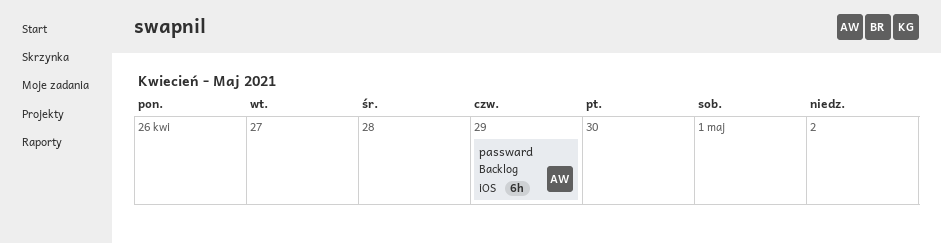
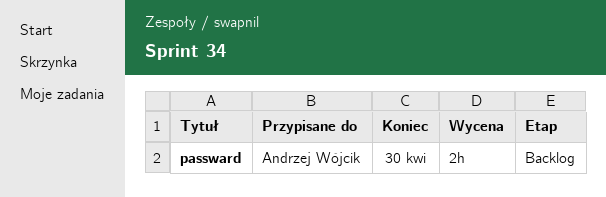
passward, estimate: 6h -> 2h
passward, due: Apr 29 -> Apr 30

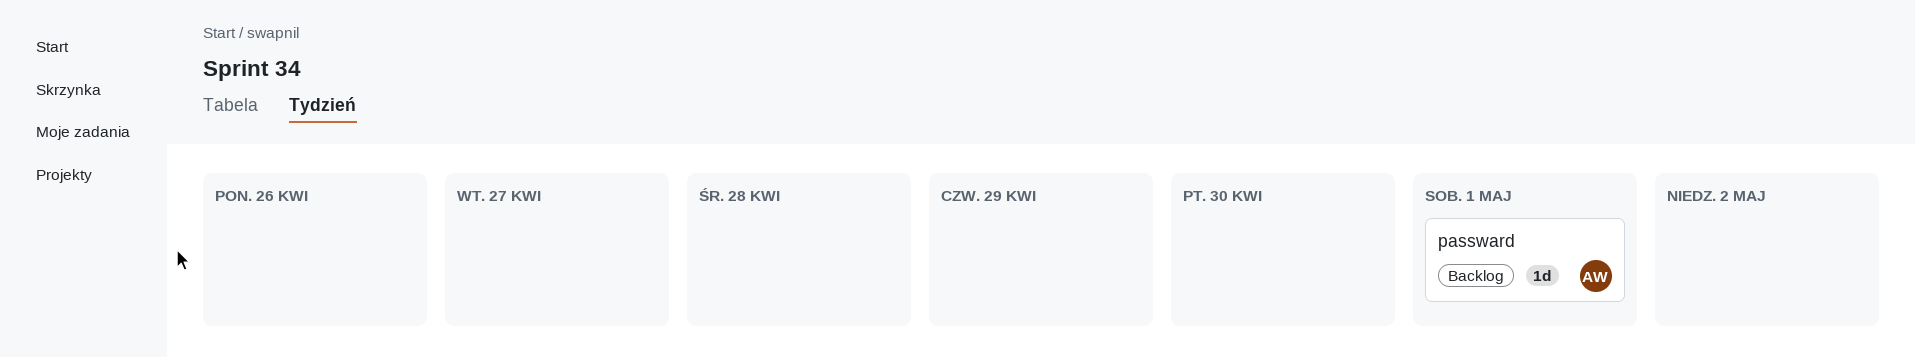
passward, estimate: 2h -> 1d
passward, due: Apr 30 -> May 1

